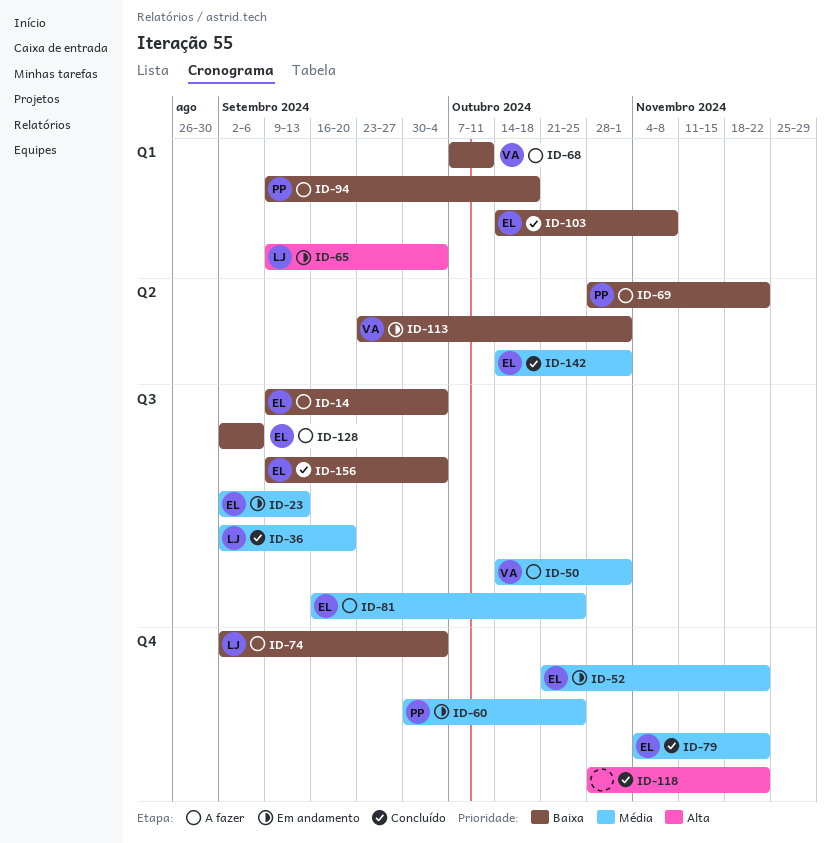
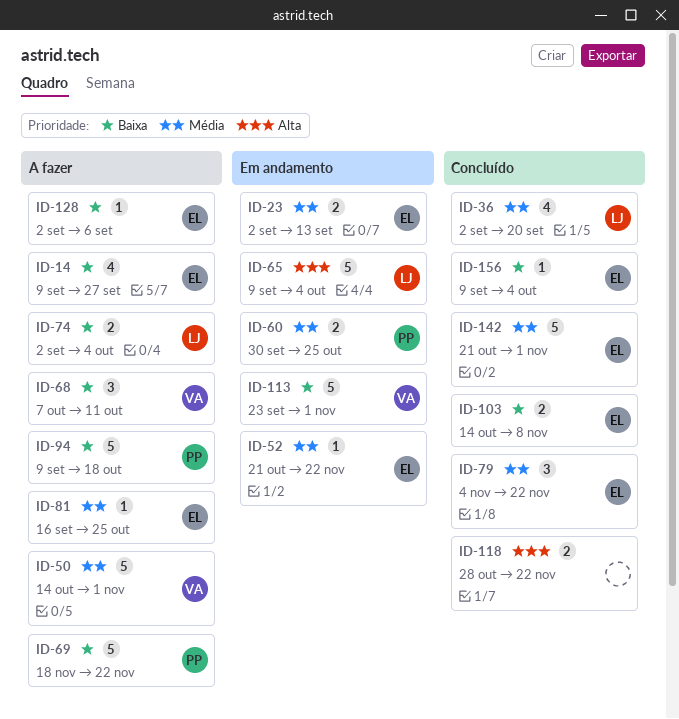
ID-14, due: Oct 4 -> Sep 27
ID-69, start: Oct 28 -> Nov 18
ID-142, start: Oct 14 -> Oct 21

